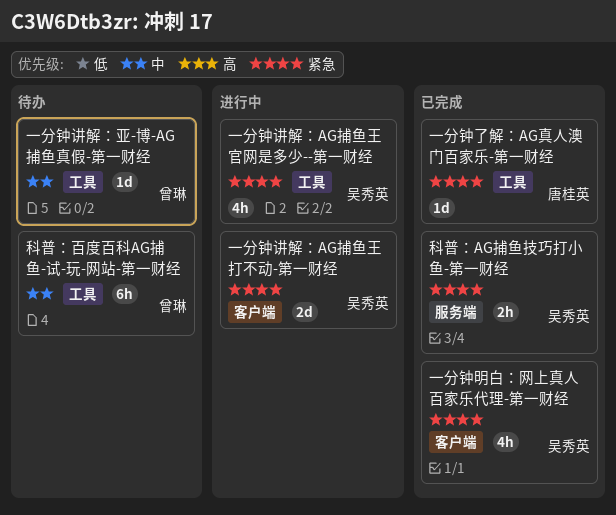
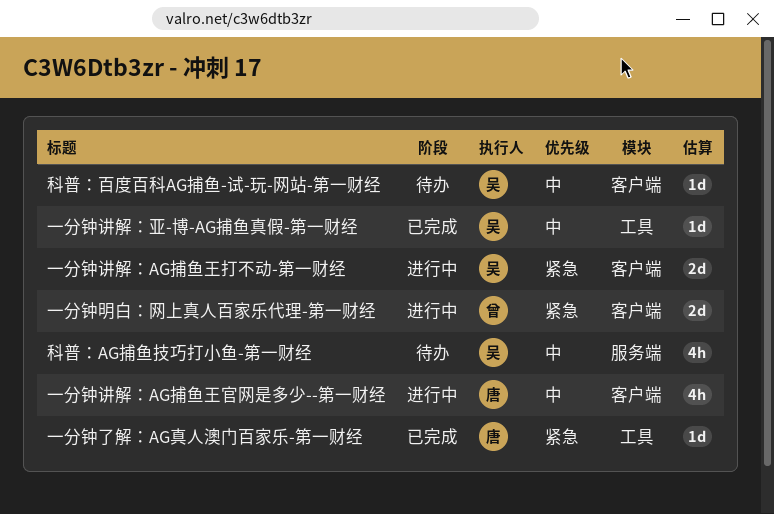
一分钟明白：网上真人百家乐代理-第一财经, status: 已完成 -> 进行中
一分钟明白：网上真人百家乐代理-第一财经, owner: 吴秀英 -> 曾琳
一分钟明白：网上真人百家乐代理-第一财经, estimate: 4h -> 2d
一分钟讲解：AG捕鱼王官网是多少--第一财经, owner: 吴秀英 -> 唐桂英
一分钟讲解：AG捕鱼王官网是多少--第一财经, priority: 紧急 -> 中
一分钟讲解：AG捕鱼王官网是多少--第一财经, label: 工具 -> 客户端
一分钟讲解：亚-博-AG捕鱼真假-第一财经, status: 待办 -> 已完成
一分钟讲解：亚-博-AG捕鱼真假-第一财经, owner: 曾琳 -> 吴秀英
科普：AG捕鱼技巧打小鱼-第一财经, status: 已完成 -> 待办
科普：AG捕鱼技巧打小鱼-第一财经, priority: 紧急 -> 中
科普：AG捕鱼技巧打小鱼-第一财经, estimate: 2h -> 4h
科普：百度百科AG捕鱼-试-玩-网站-第一财经, owner: 曾琳 -> 吴秀英
科普：百度百科AG捕鱼-试-玩-网站-第一财经, label: 工具 -> 客户端
科普：百度百科AG捕鱼-试-玩-网站-第一财经, estimate: 6h -> 1d

